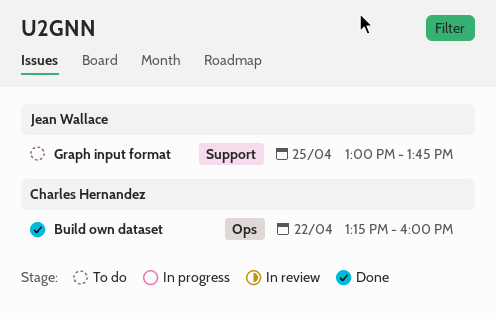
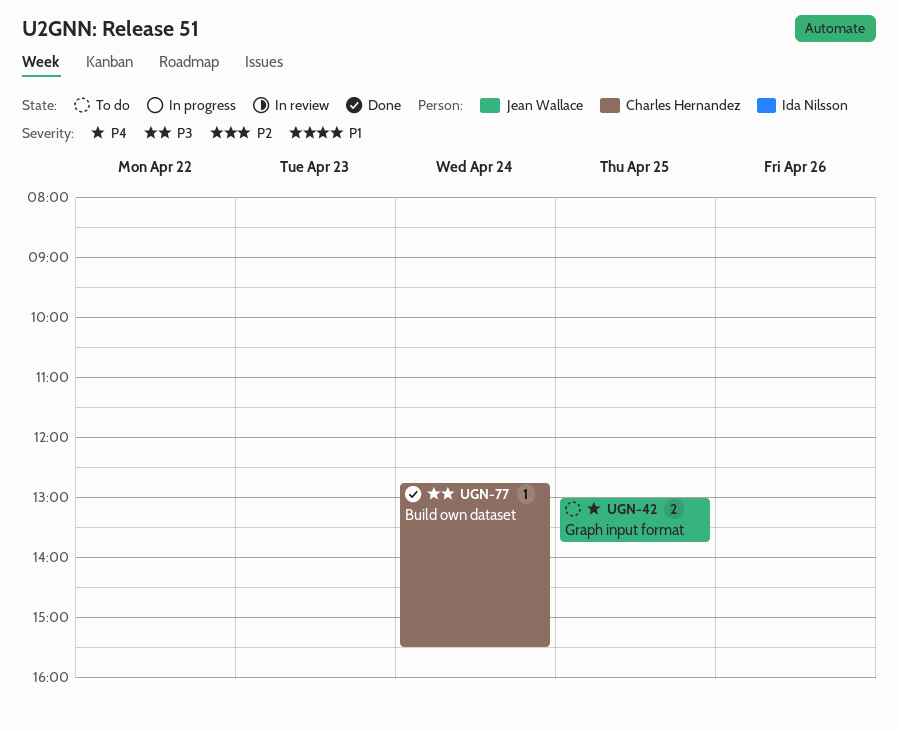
Build own dataset, day: Apr 22 -> Apr 24
Build own dataset, begins: 13:15 -> 12:45
Build own dataset, ends: 16:00 -> 15:30

